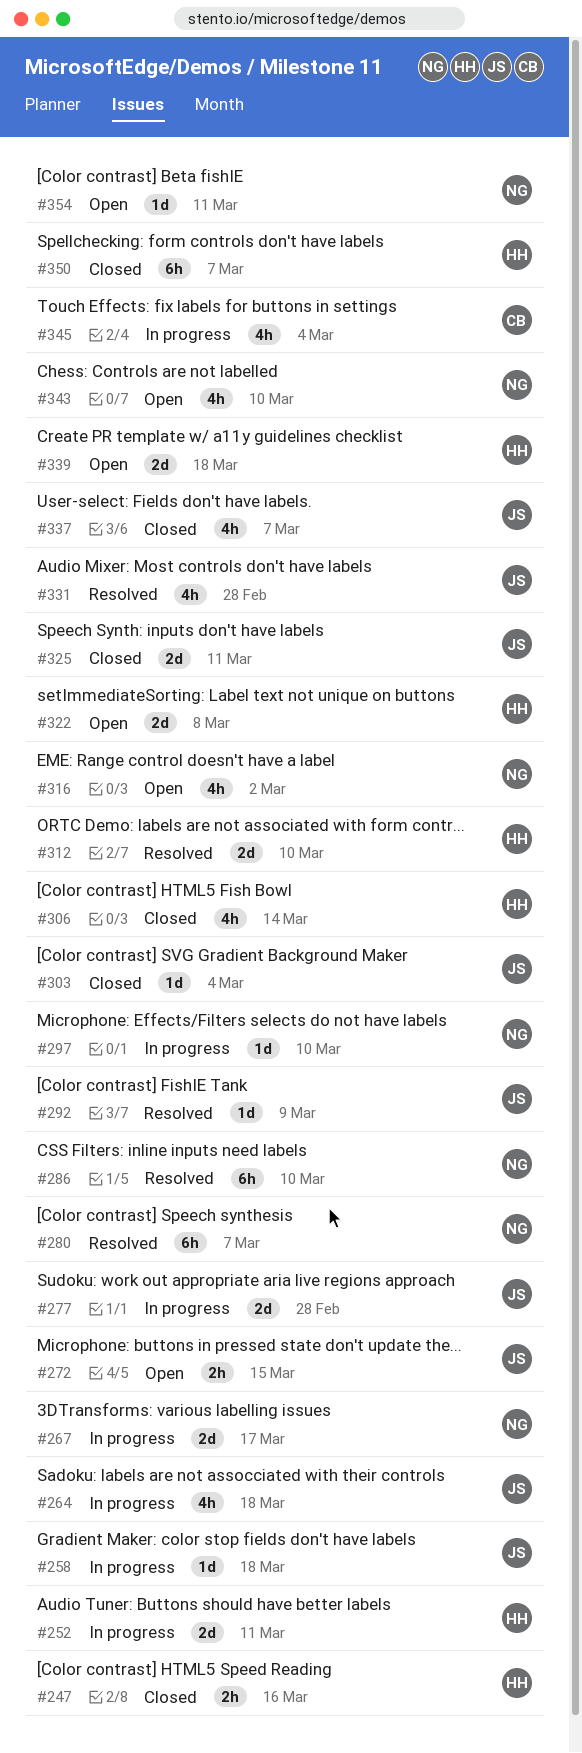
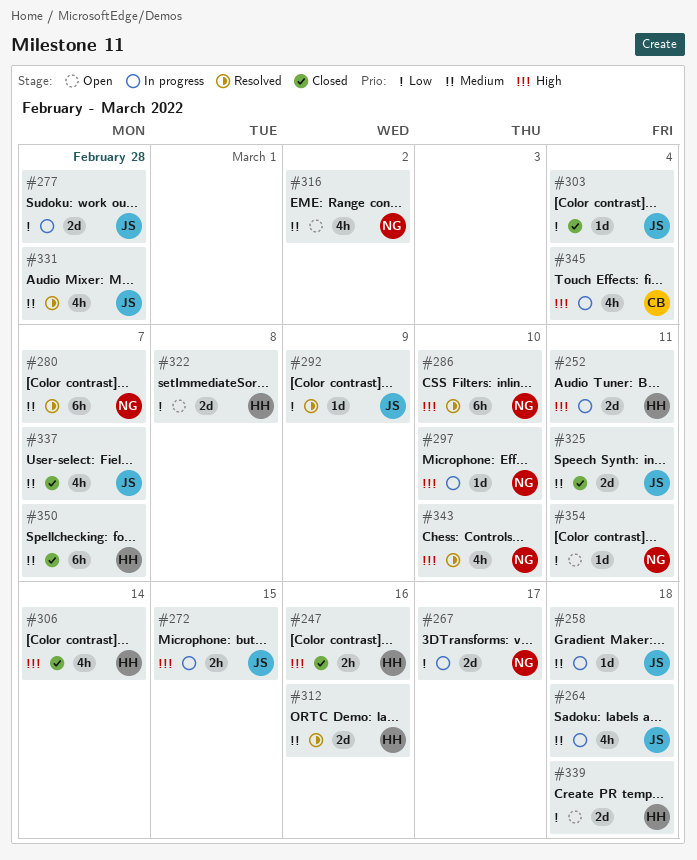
#272, status: Open -> In progress
#312, due: Mar 10 -> Mar 16
#343, status: Open -> Resolved

